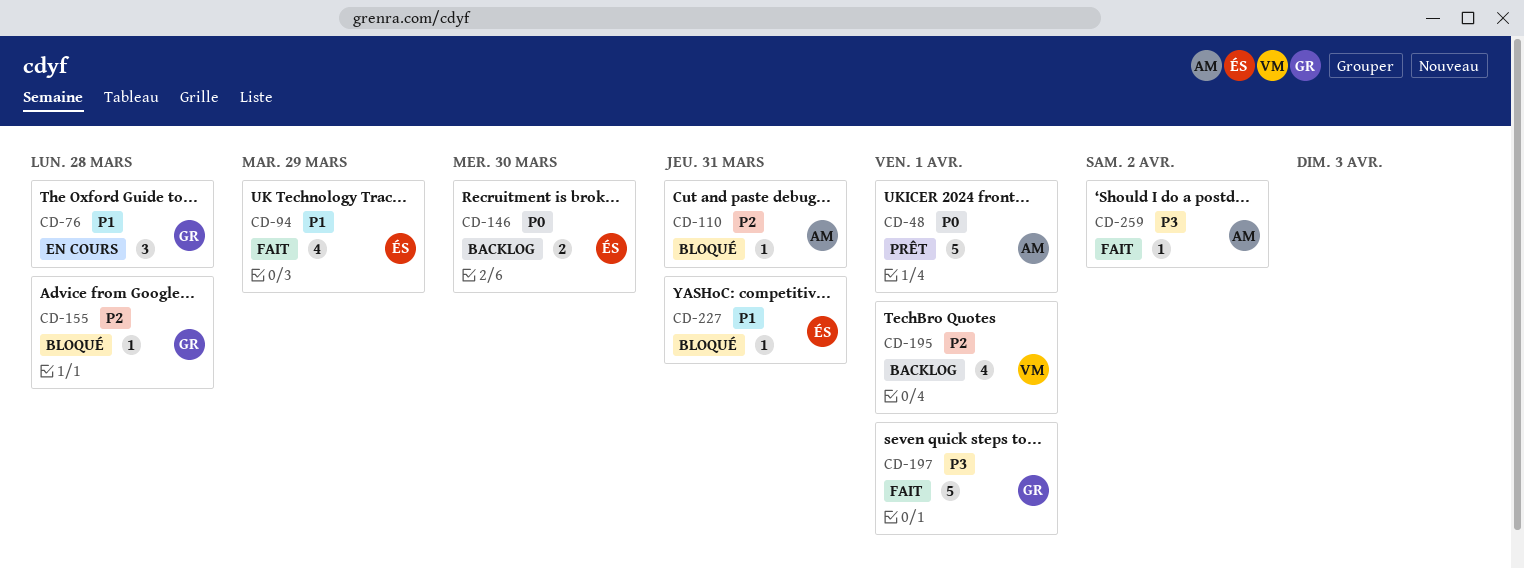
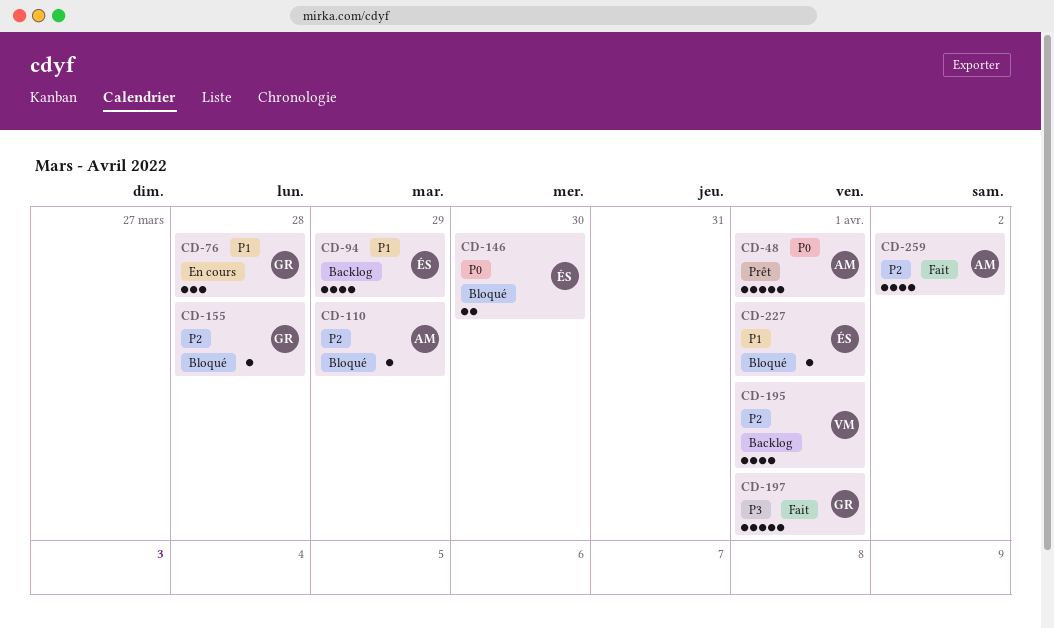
CD-94, status: Fait -> Backlog
CD-110, due: Mar 31 -> Mar 29
CD-146, status: Backlog -> Bloqué
CD-227, due: Mar 31 -> Apr 1
CD-259, priority: P3 -> P2
CD-259, estimate: 1 -> 4

